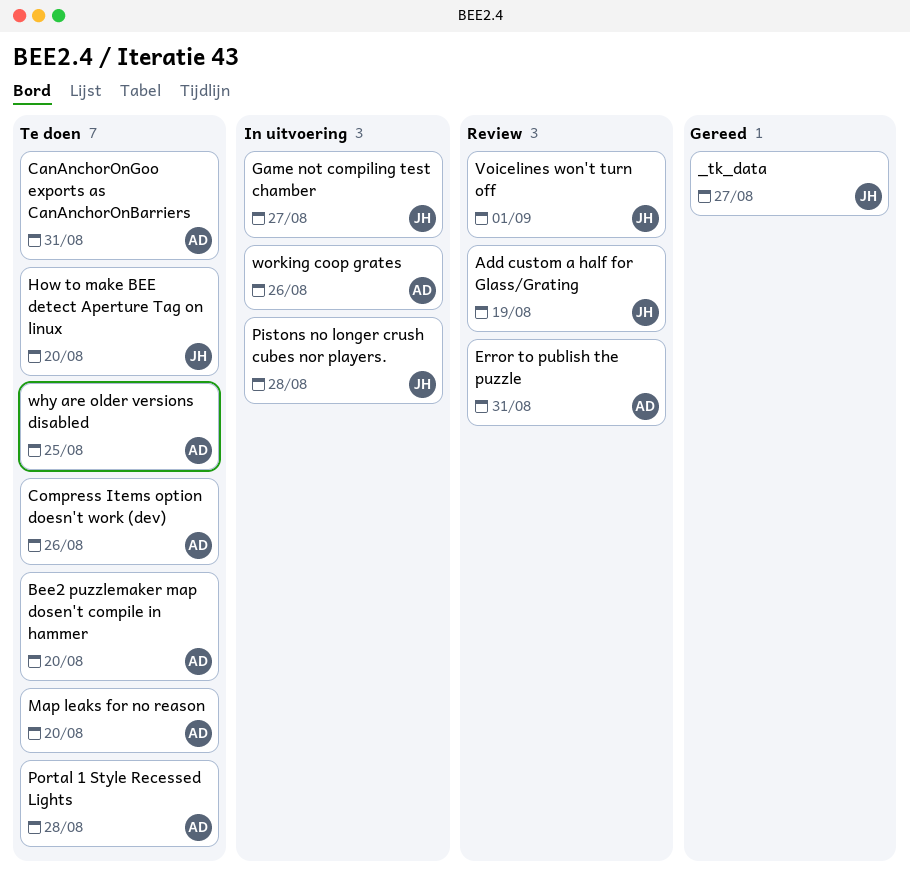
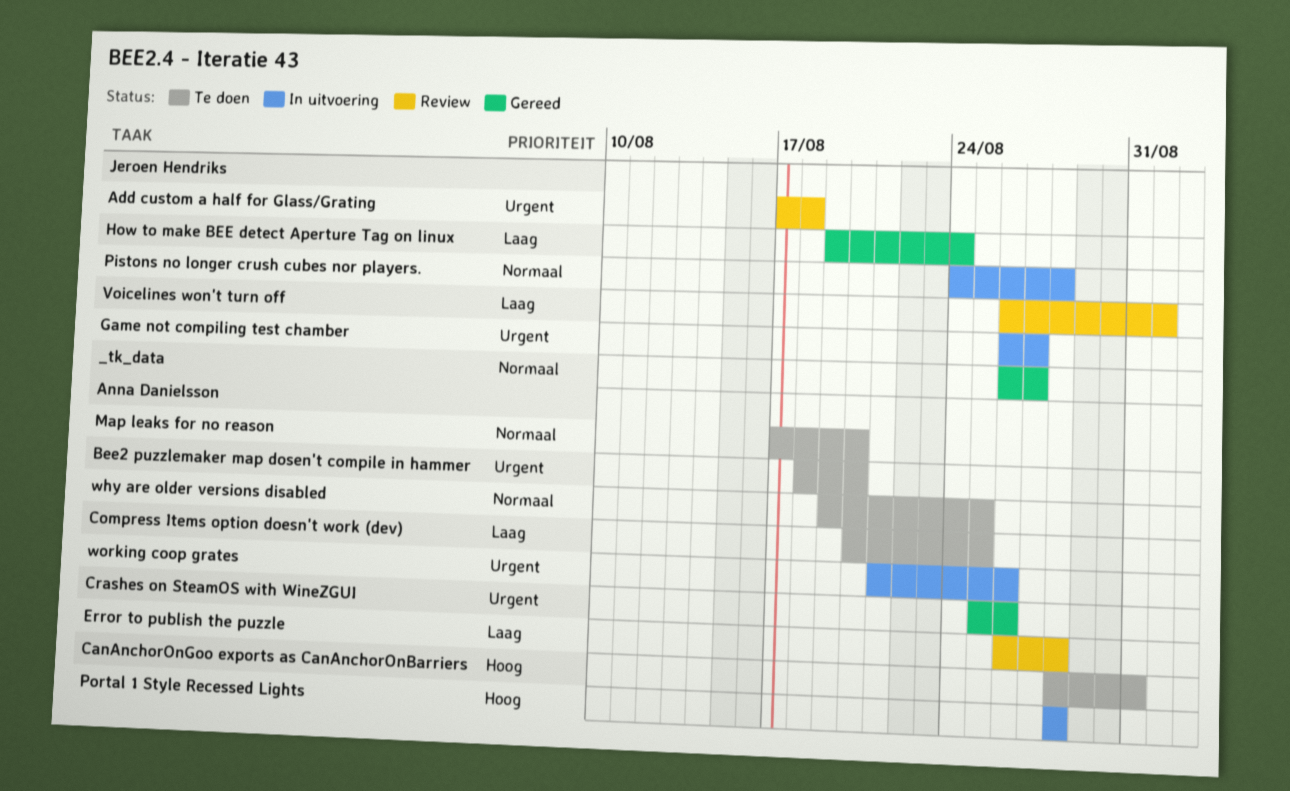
Add custom a half for Glass/Grating, due: Aug 19 -> Aug 18
Compress Items option doesn't work (dev), due: Aug 26 -> Aug 25
Crashes on SteamOS with WineZGUI: none -> present
Error to publish the puzzle, due: Aug 31 -> Aug 28
How to make BEE detect Aperture Tag on linux, status: Te doen -> Gereed
How to make BEE detect Aperture Tag on linux, due: Aug 20 -> Aug 24
Portal 1 Style Recessed Lights, status: Te doen -> In uitvoering

